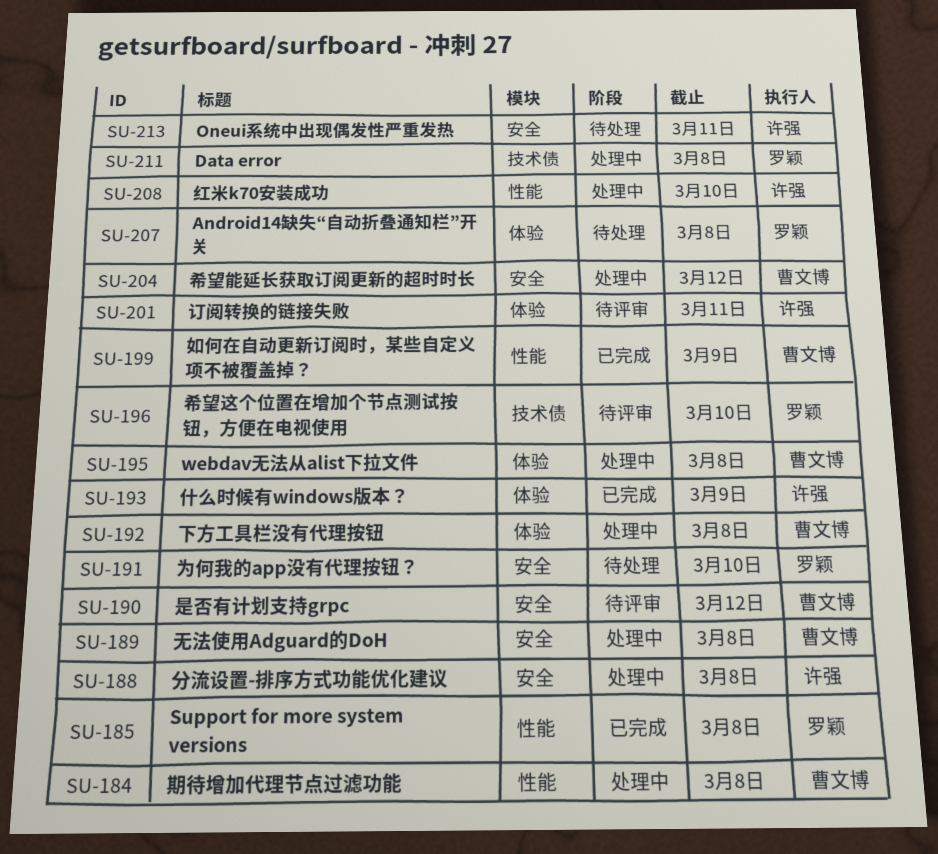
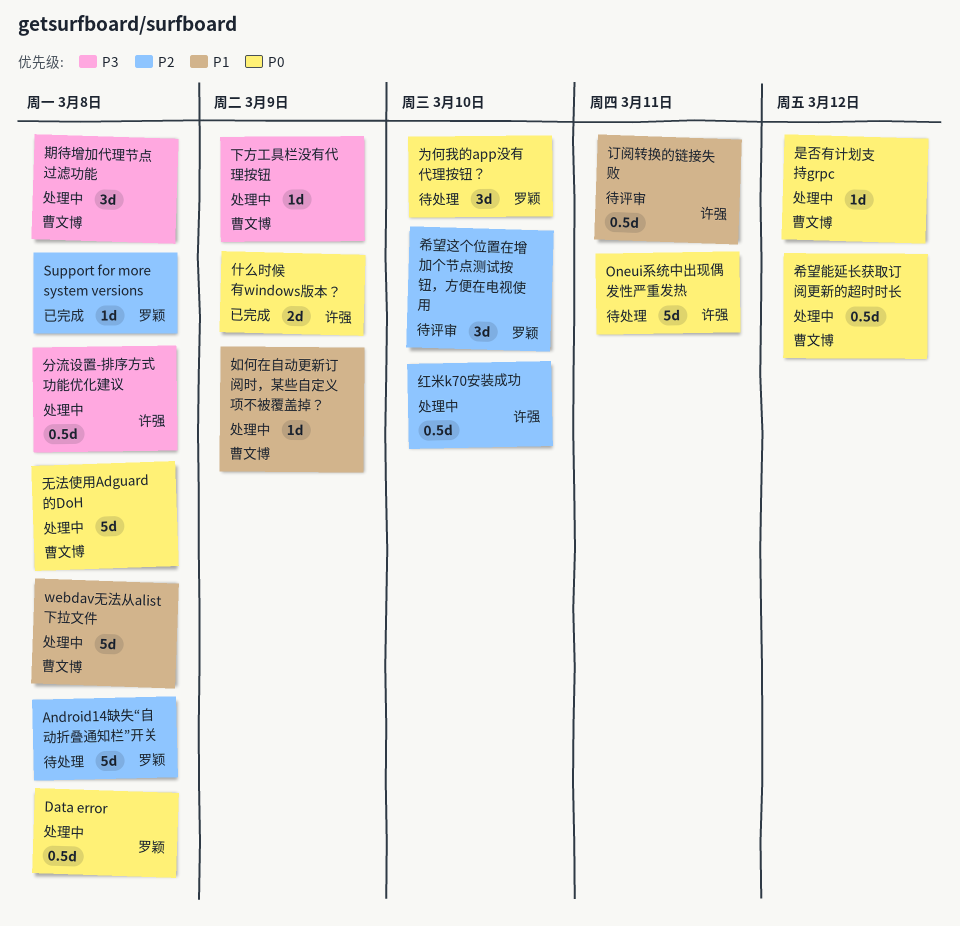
下方工具栏没有代理按钮, due: Mar 8 -> Mar 9
如何在自动更新订阅时，某些自定义项不被覆盖掉？, status: 已完成 -> 处理中
是否有计划支持grpc, status: 待评审 -> 处理中

